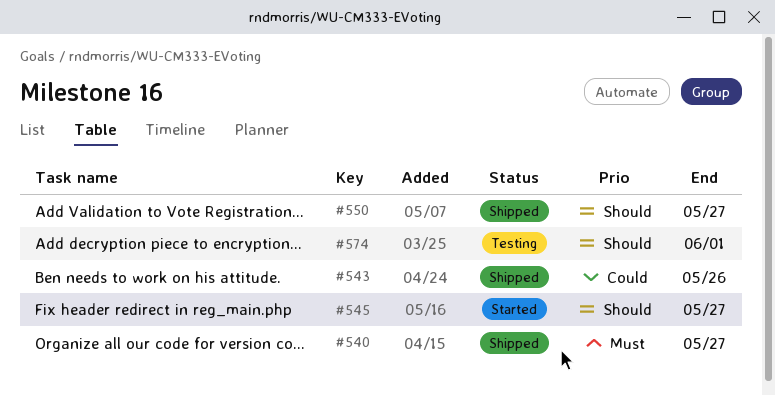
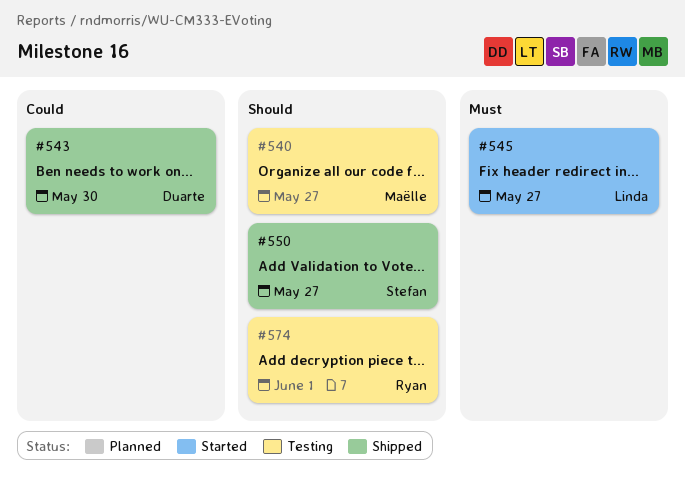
#540, status: Shipped -> Testing
#540, priority: Must -> Should
#543, due: May 26 -> May 30
#545, priority: Should -> Must

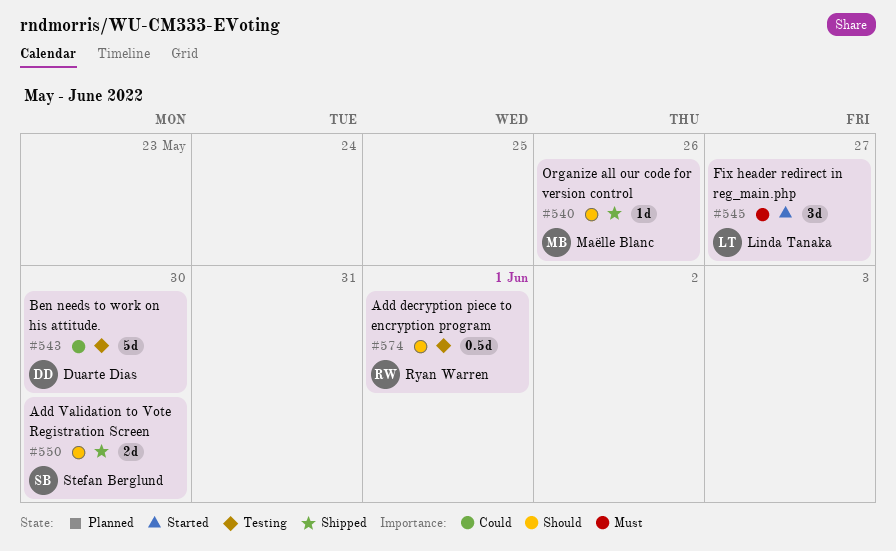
#540, status: Testing -> Shipped
#540, due: May 27 -> May 26
#543, status: Shipped -> Testing
#550, due: May 27 -> May 30

